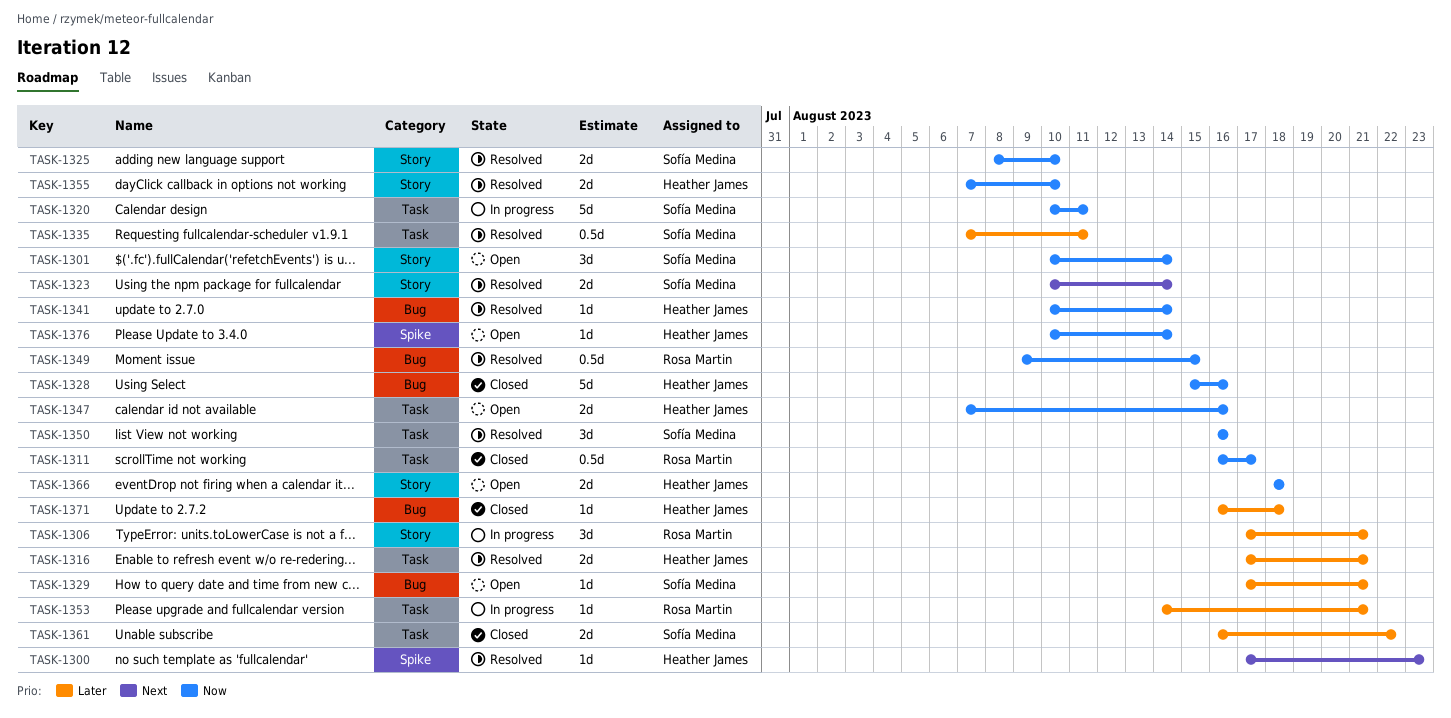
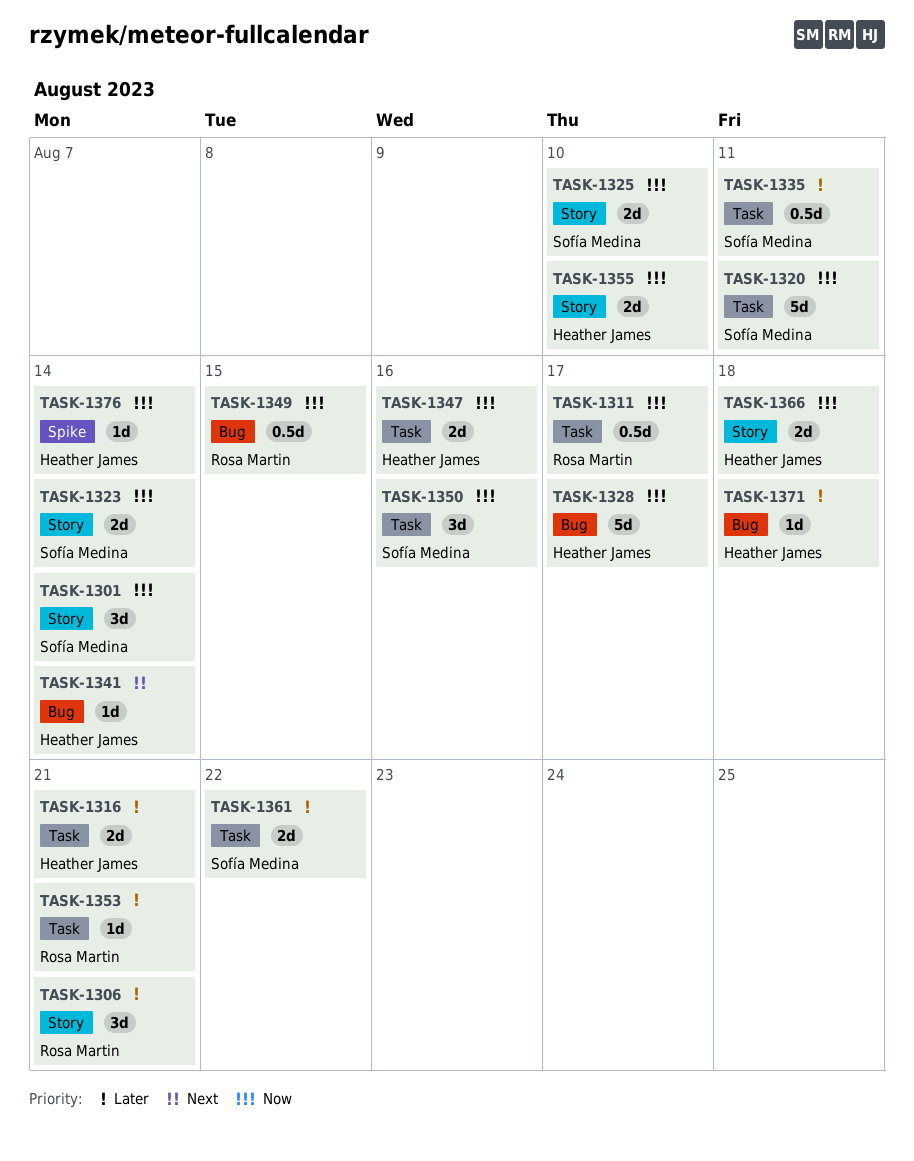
TASK-1300: present -> none
TASK-1323, priority: Next -> Now
TASK-1328, due: Aug 16 -> Aug 17
TASK-1329: present -> none
TASK-1341, priority: Now -> Next

